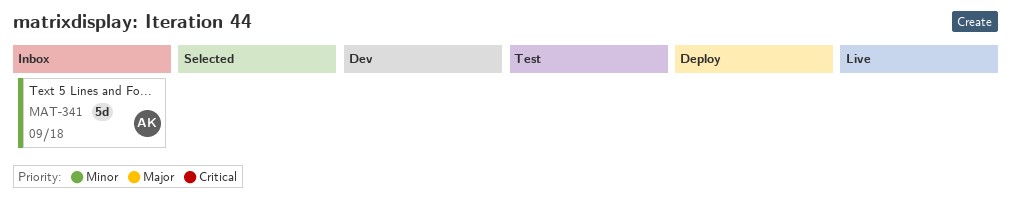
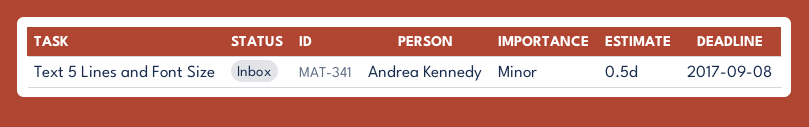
MAT-341, estimate: 5d -> 0.5d
MAT-341, due: Sep 18 -> Sep 8

